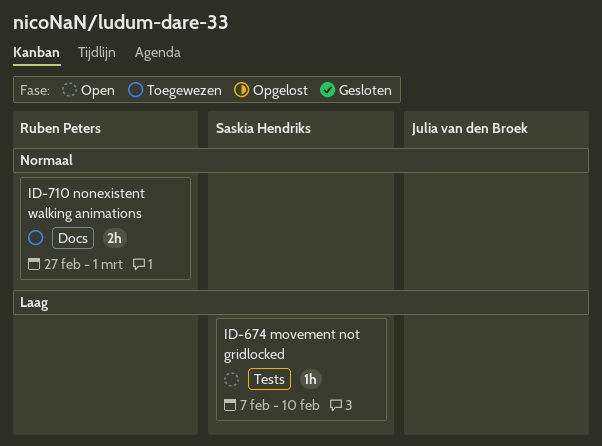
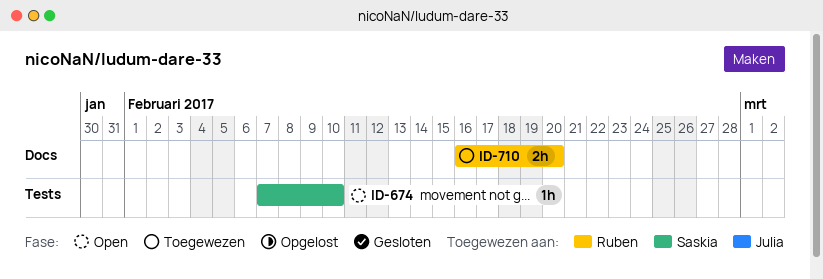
ID-710, start: Feb 27 -> Feb 16
ID-710, due: Mar 1 -> Feb 20

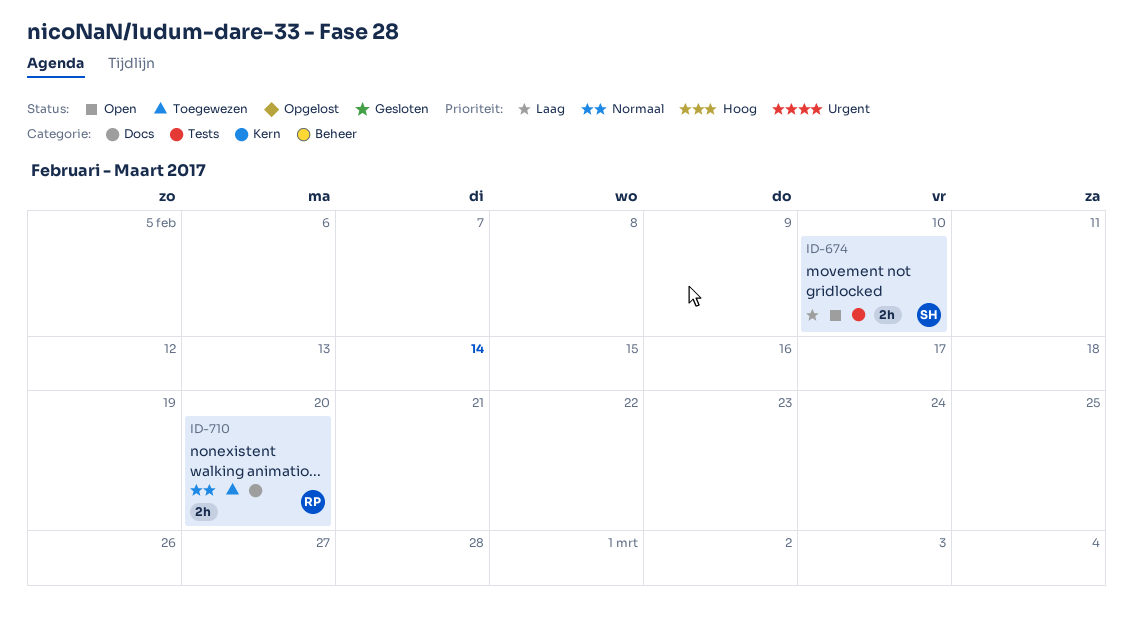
ID-674, estimate: 1h -> 2h

